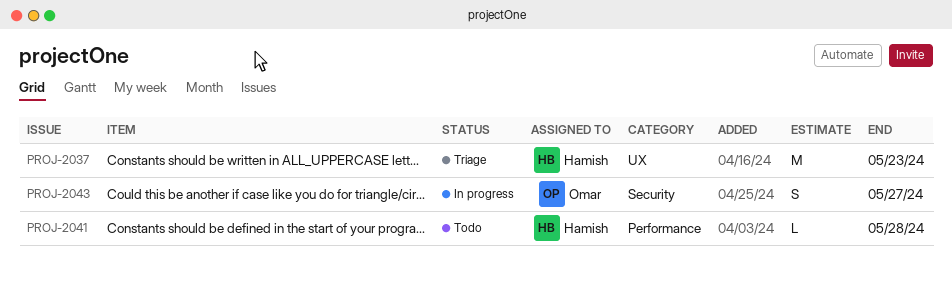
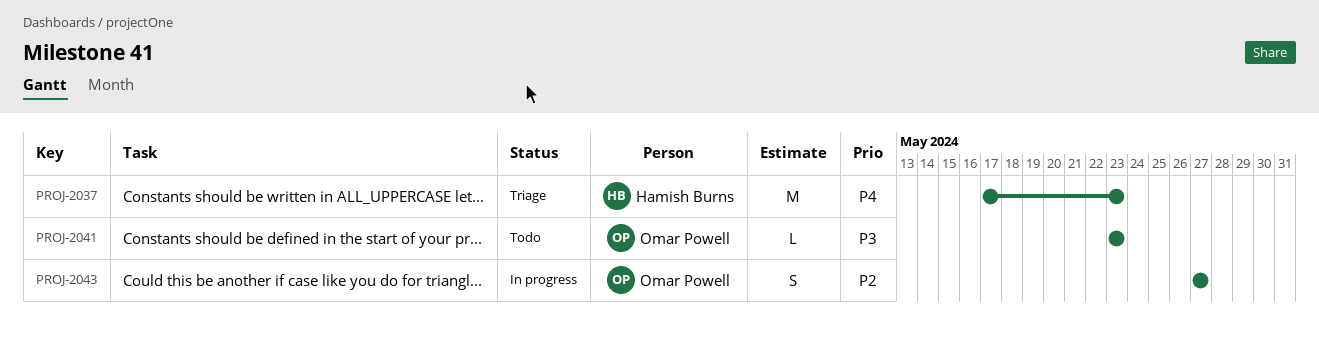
PROJ-2041, owner: Hamish Burns -> Omar Powell
PROJ-2041, due: May 28 -> May 23

